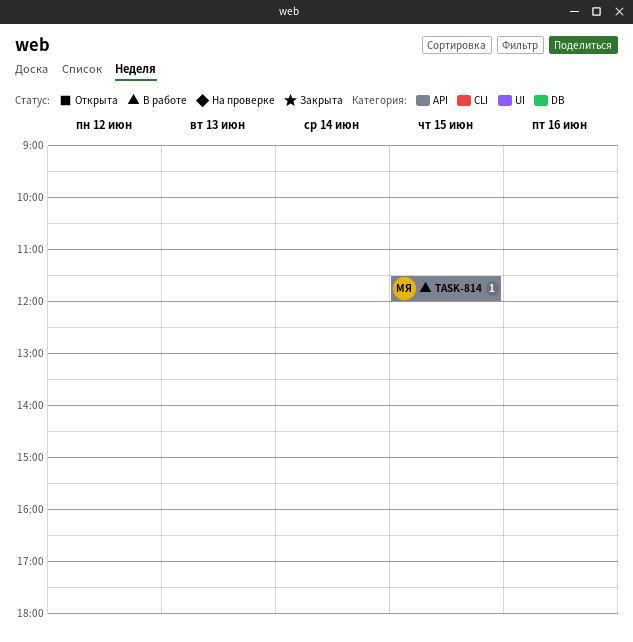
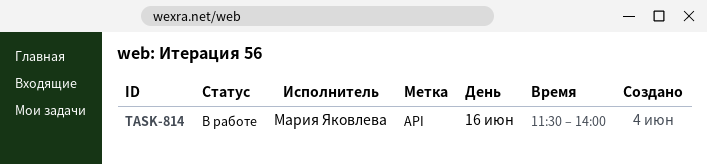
TASK-814, day: Jun 15 -> Jun 16
TASK-814, ends: 12:00 -> 14:00

